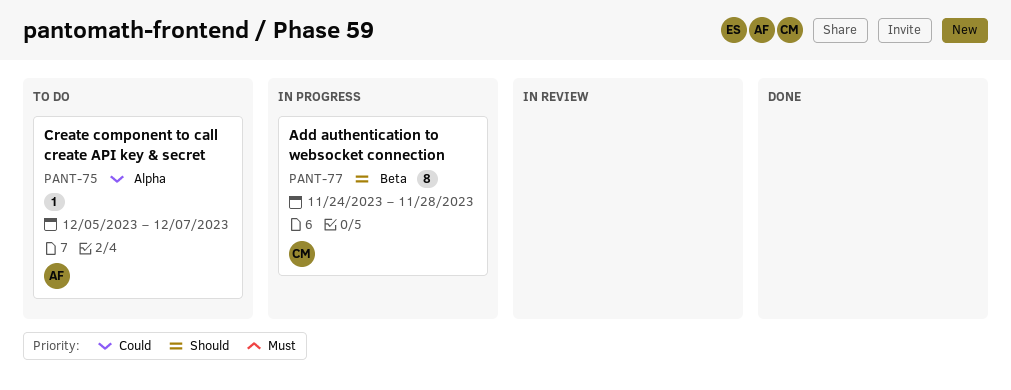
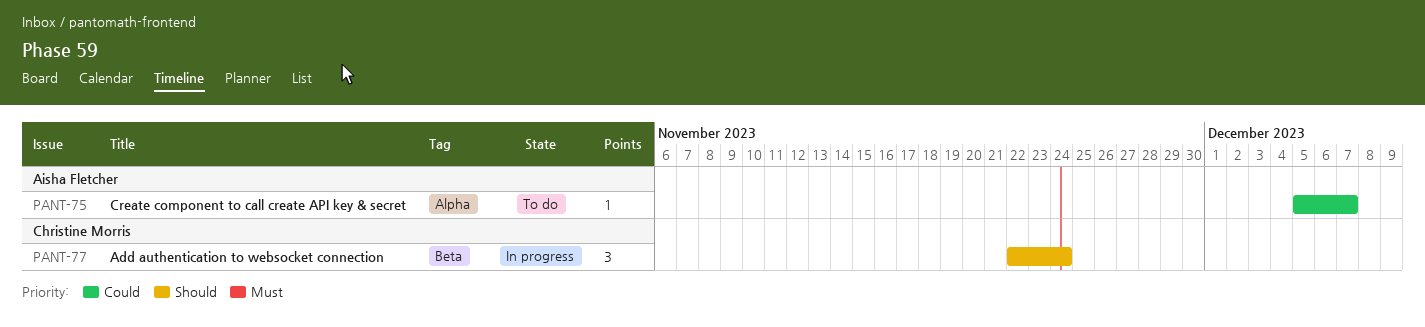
PANT-77, estimate: 8 -> 3
PANT-77, start: Nov 24 -> Nov 22
PANT-77, due: Nov 28 -> Nov 24

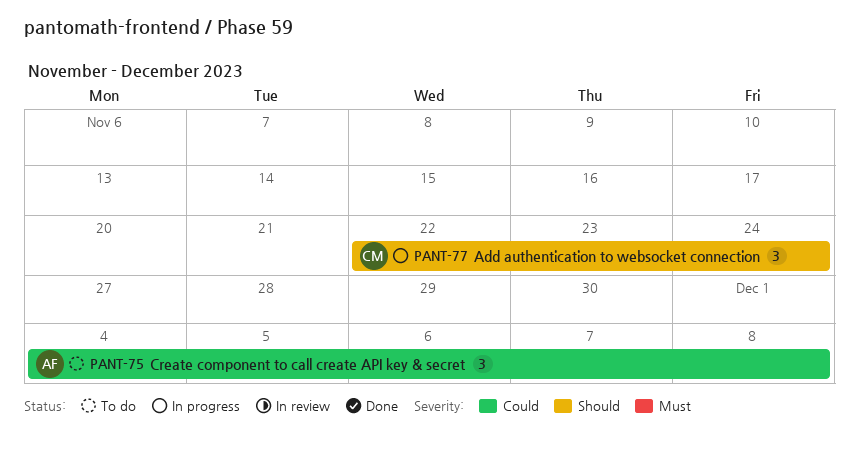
PANT-75, estimate: 1 -> 3
PANT-75, start: Dec 5 -> Dec 4
PANT-75, due: Dec 7 -> Dec 8

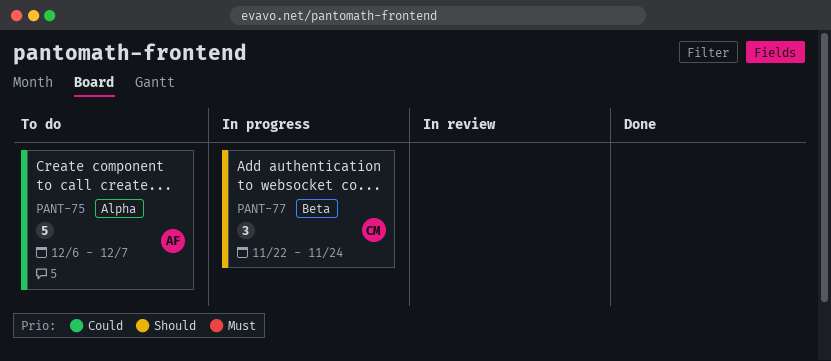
PANT-75, estimate: 3 -> 5
PANT-75, start: Dec 4 -> Dec 6
PANT-75, due: Dec 8 -> Dec 7

